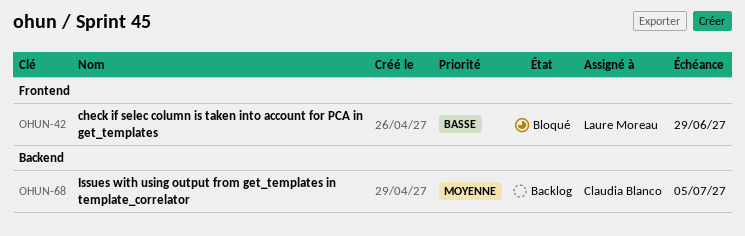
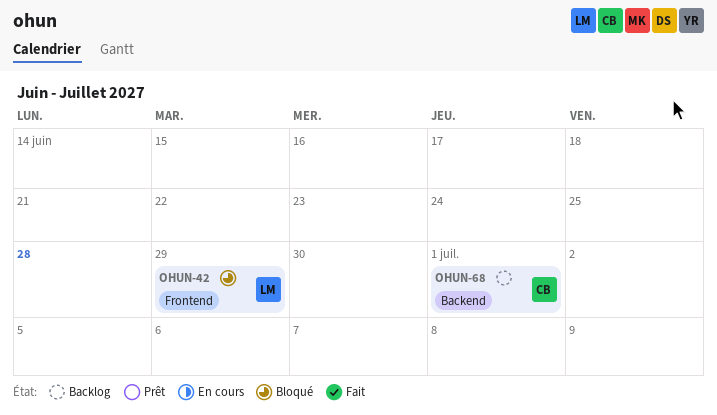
OHUN-68, due: Jul 5 -> Jul 1

